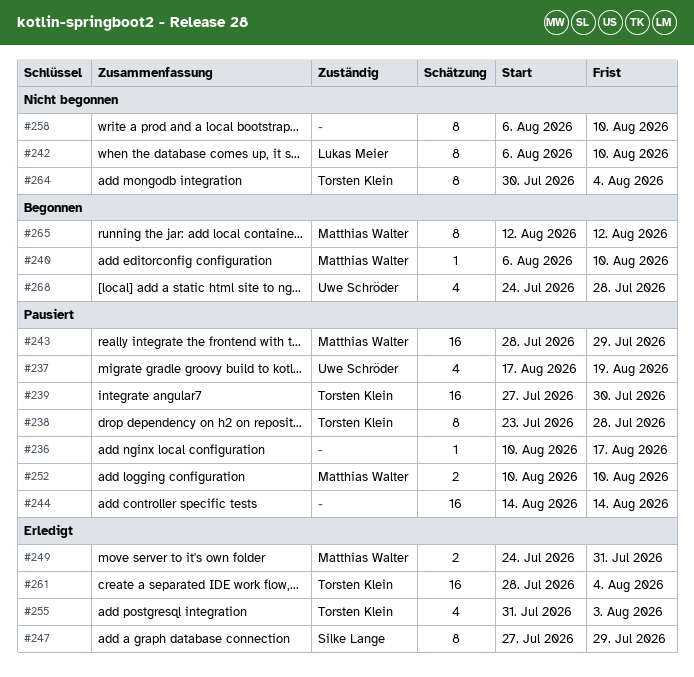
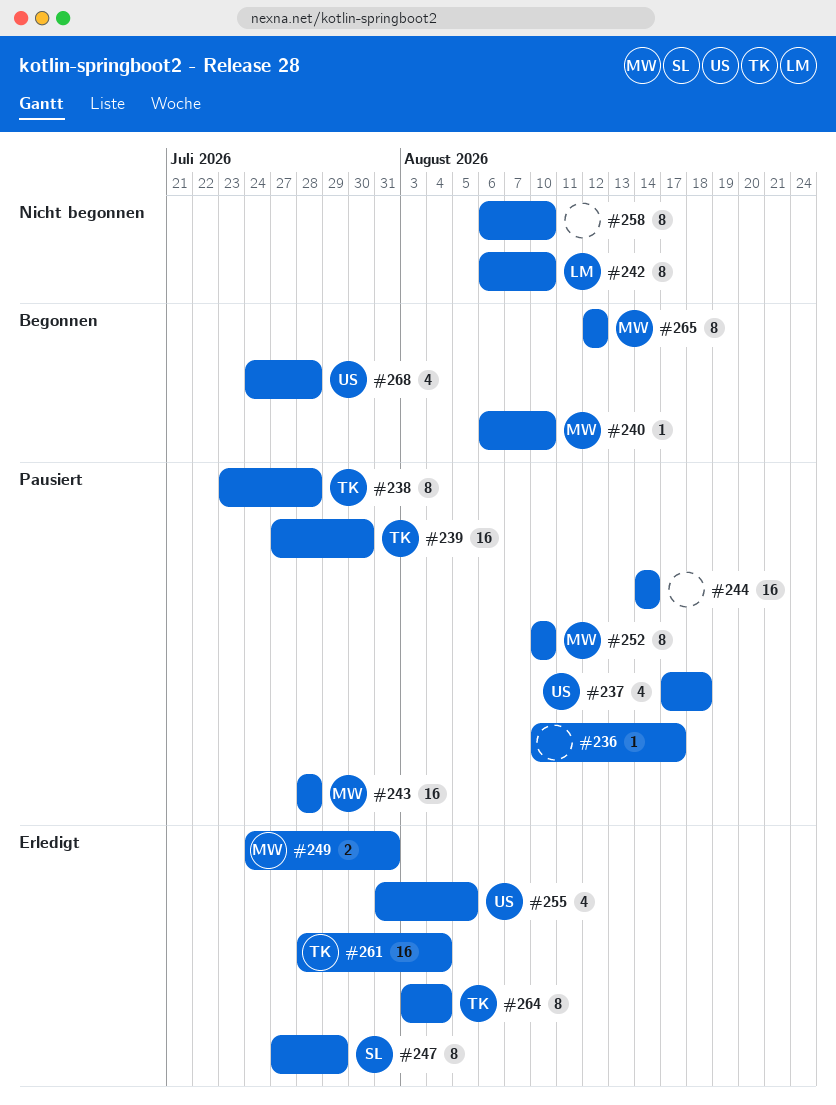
#237, due: Aug 19 -> Aug 18
#243, due: Jul 29 -> Jul 28
#252, estimate: 2 -> 8
#255, owner: Torsten Klein -> Uwe Schröder
#255, due: Aug 3 -> Aug 5
#264, status: Nicht begonnen -> Erledigt
#264, start: Jul 30 -> Aug 3

